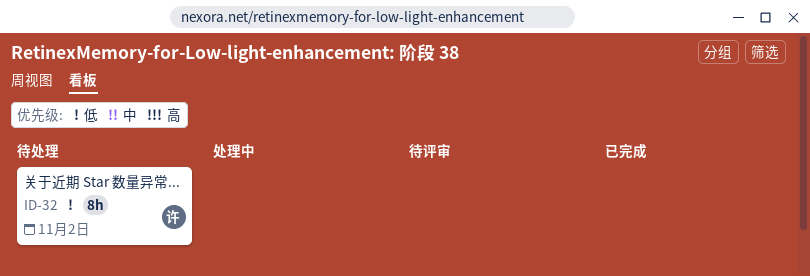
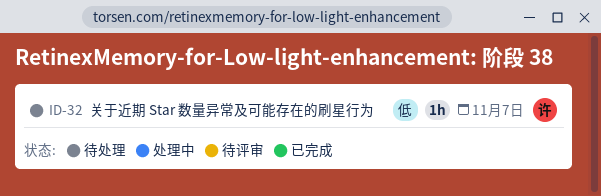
ID-32, estimate: 8h -> 1h
ID-32, due: Nov 2 -> Nov 7

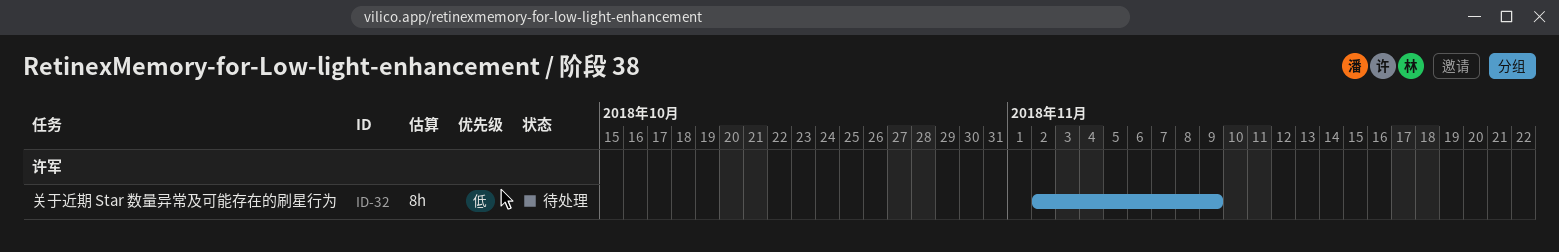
ID-32, estimate: 1h -> 8h
ID-32, due: Nov 7 -> Nov 9

